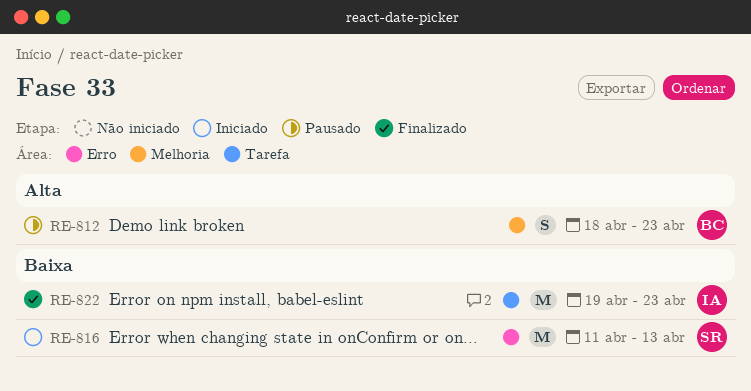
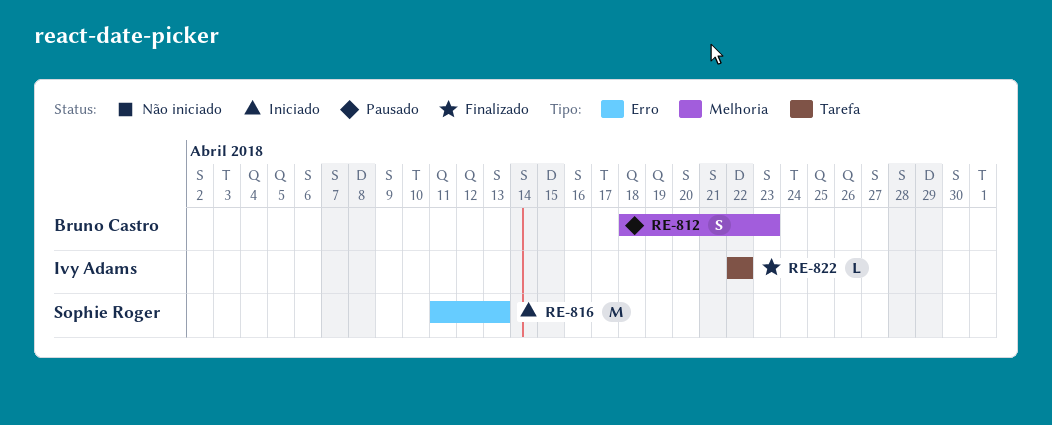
RE-822, estimate: M -> L
RE-822, start: Apr 19 -> Apr 22
RE-822, due: Apr 23 -> Apr 22

